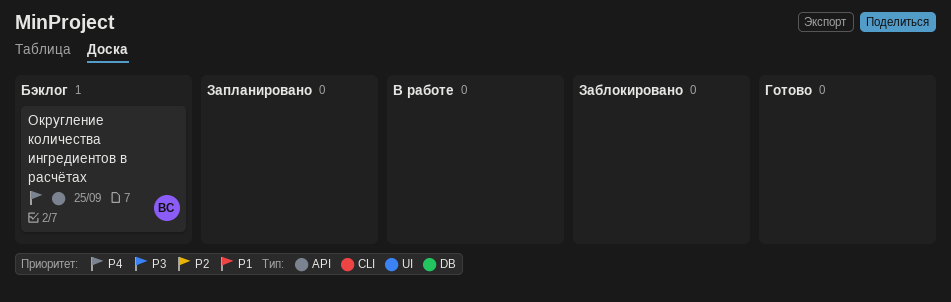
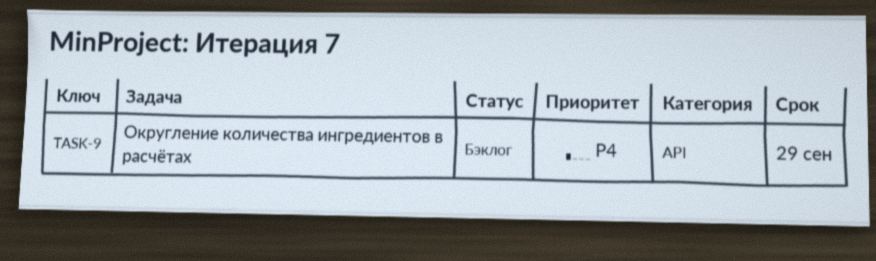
Округление количества ингредиентов в расчётах, due: Sep 25 -> Sep 29

